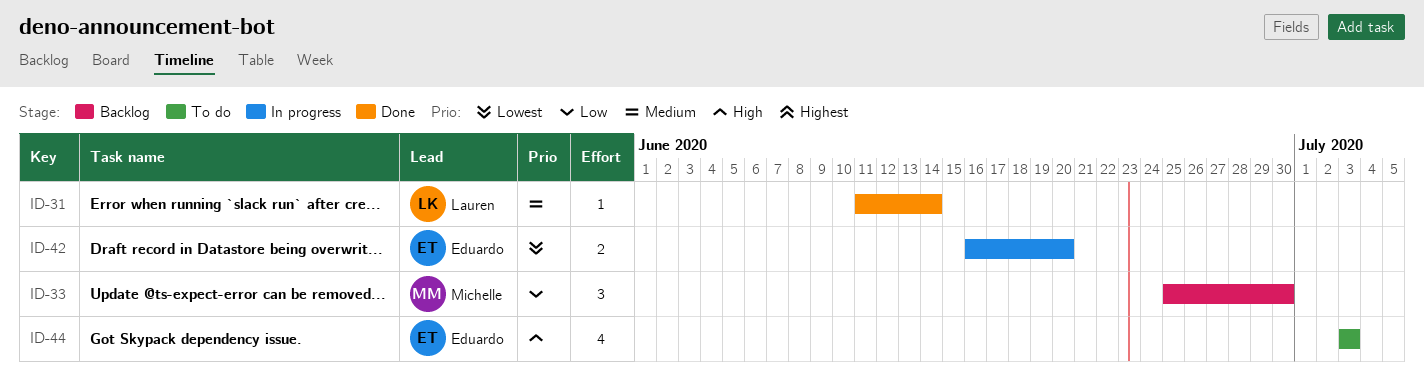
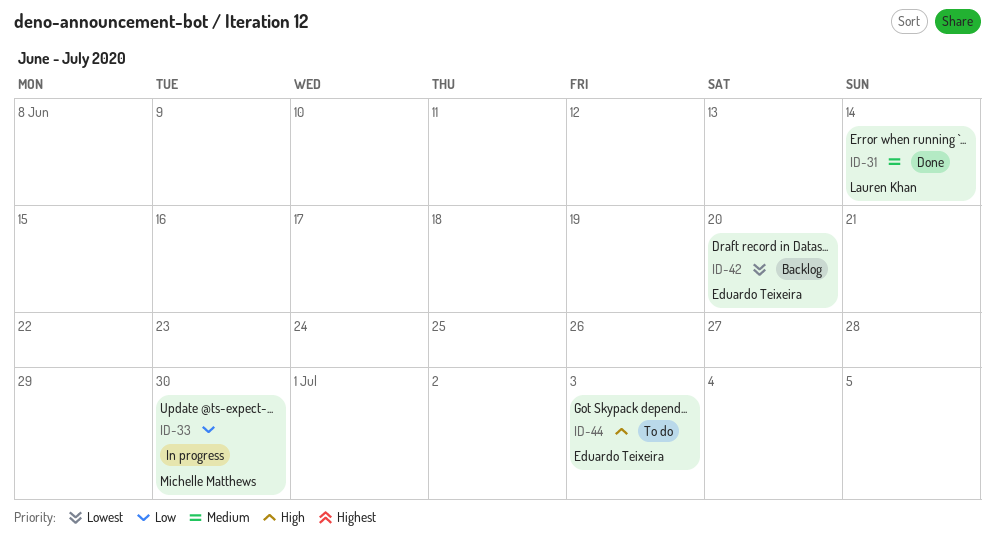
ID-33, status: Backlog -> In progress
ID-42, status: In progress -> Backlog

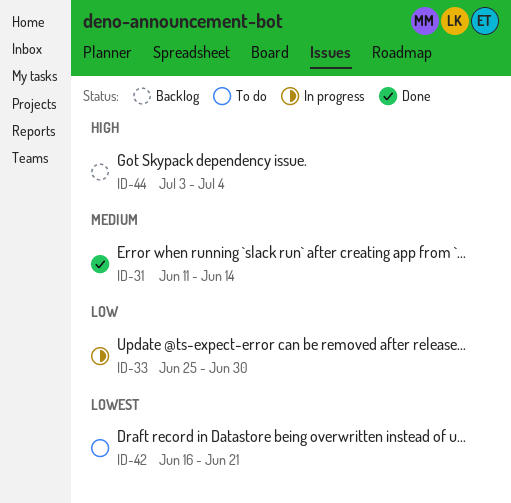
ID-42, status: Backlog -> To do
ID-42, due: Jun 20 -> Jun 21
ID-44, status: To do -> Backlog
ID-44, due: Jul 3 -> Jul 4

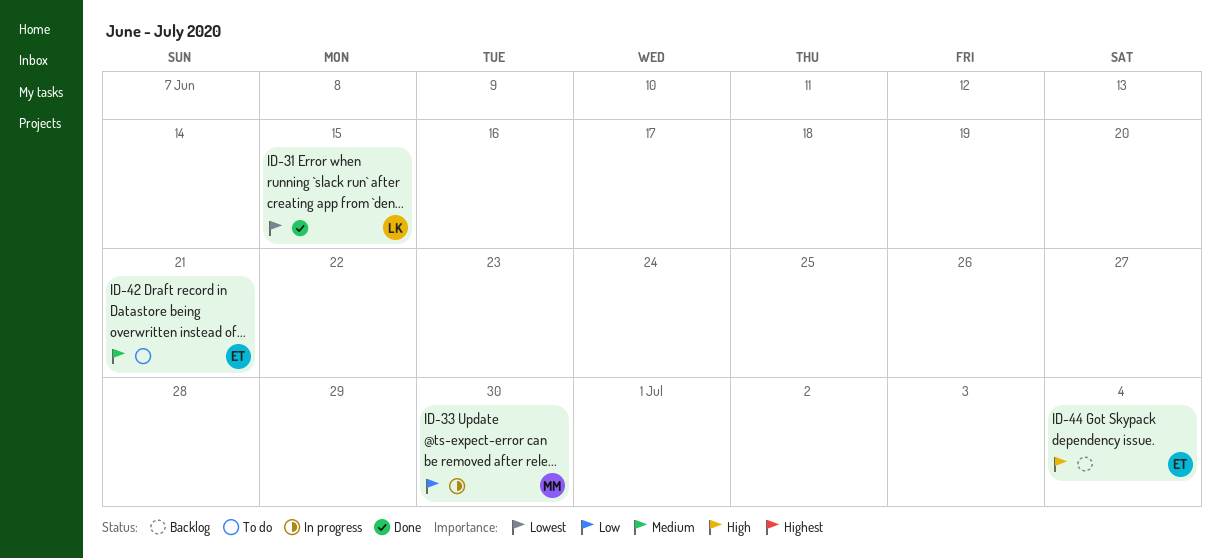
ID-31, priority: Medium -> Lowest
ID-31, due: Jun 14 -> Jun 15
ID-42, priority: Lowest -> Medium

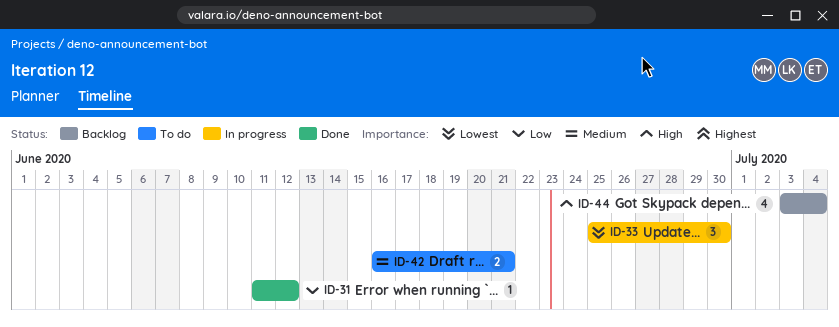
ID-31, priority: Lowest -> Low
ID-31, due: Jun 15 -> Jun 12
ID-33, priority: Low -> Lowest

